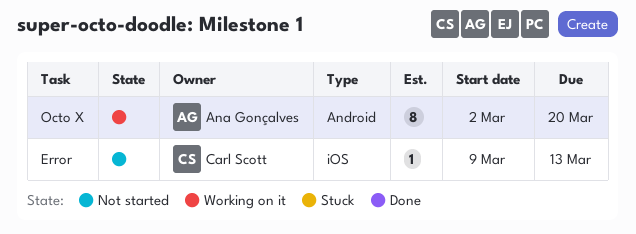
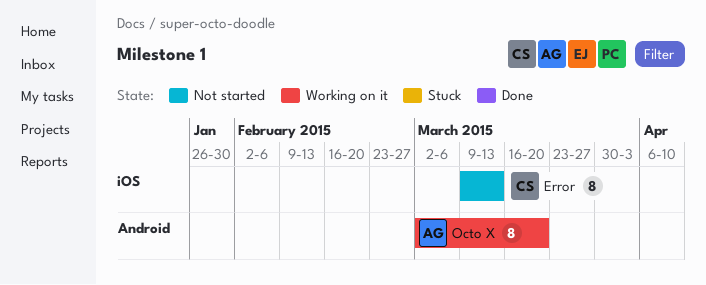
Error, estimate: 1 -> 8

